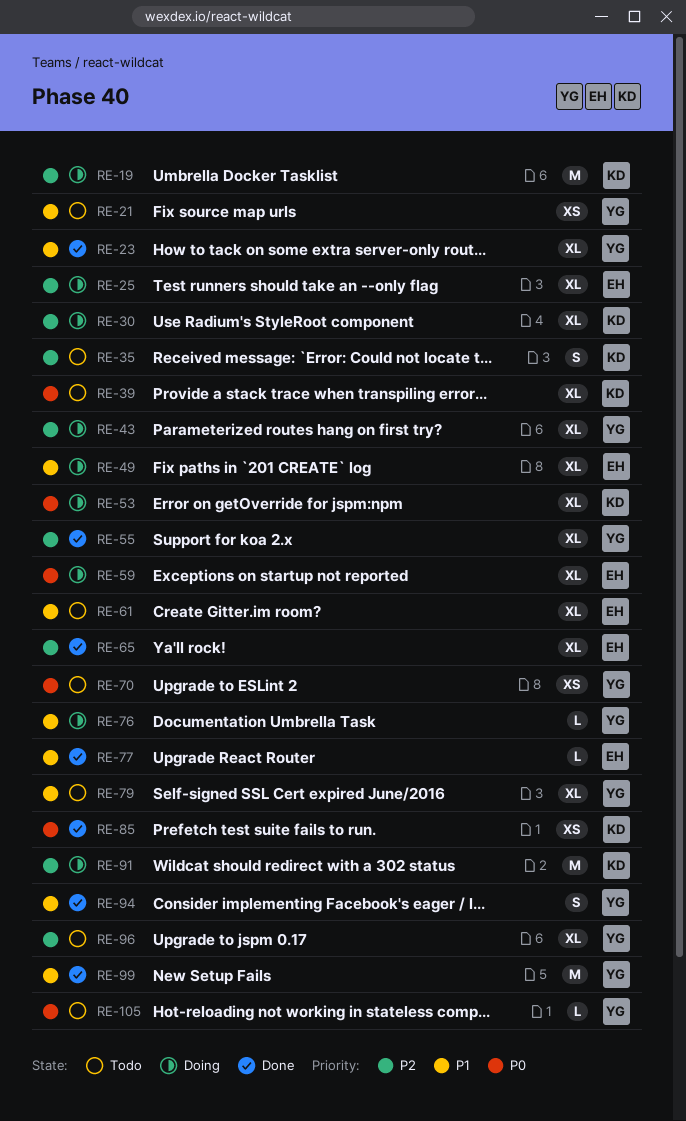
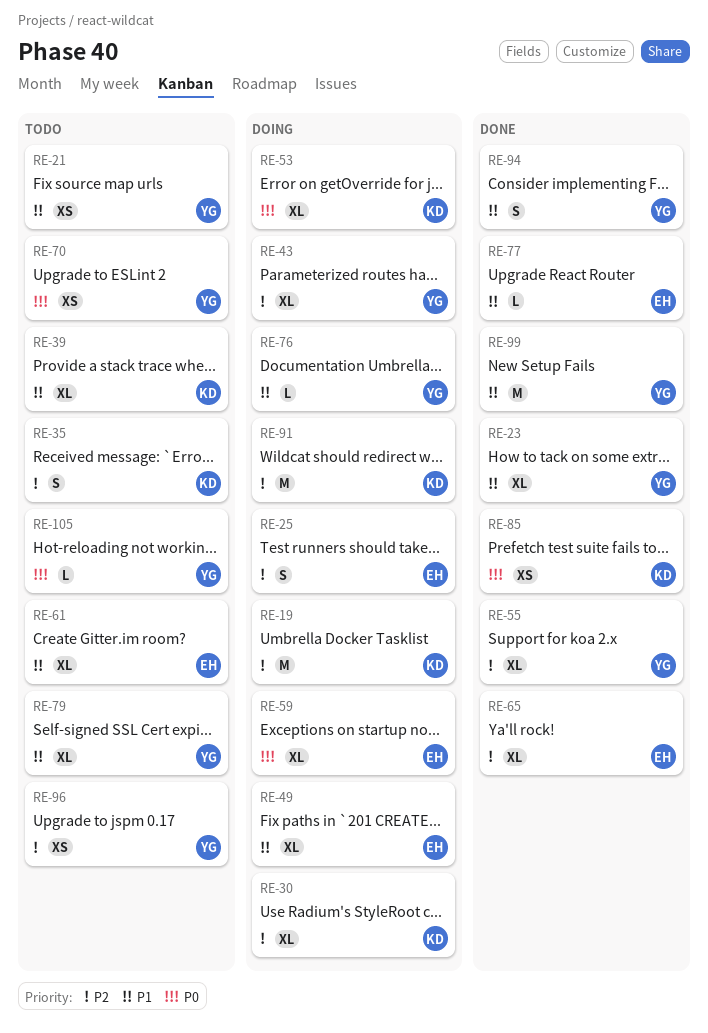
RE-25, estimate: XL -> S
RE-39, priority: P0 -> P1
RE-96, estimate: XL -> XS

